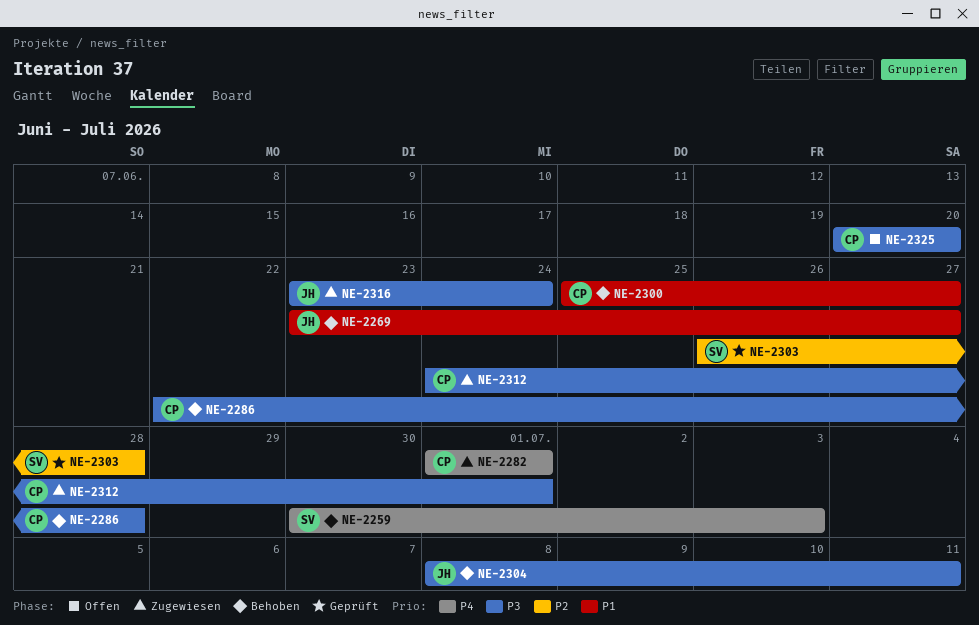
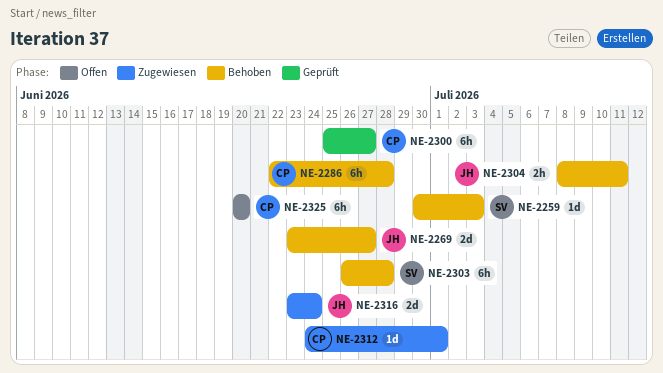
NE-2282: present -> none
NE-2300, status: Behoben -> Geprüft
NE-2303, status: Geprüft -> Behoben

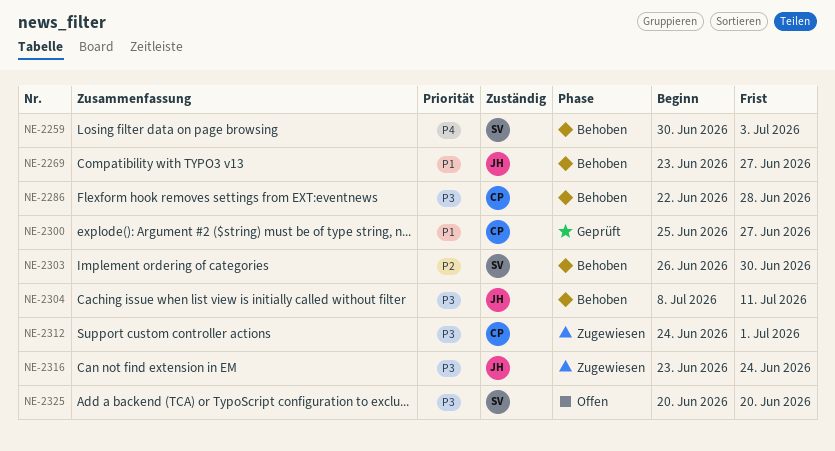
NE-2303, due: Jun 28 -> Jun 30
NE-2325, owner: CP -> SV

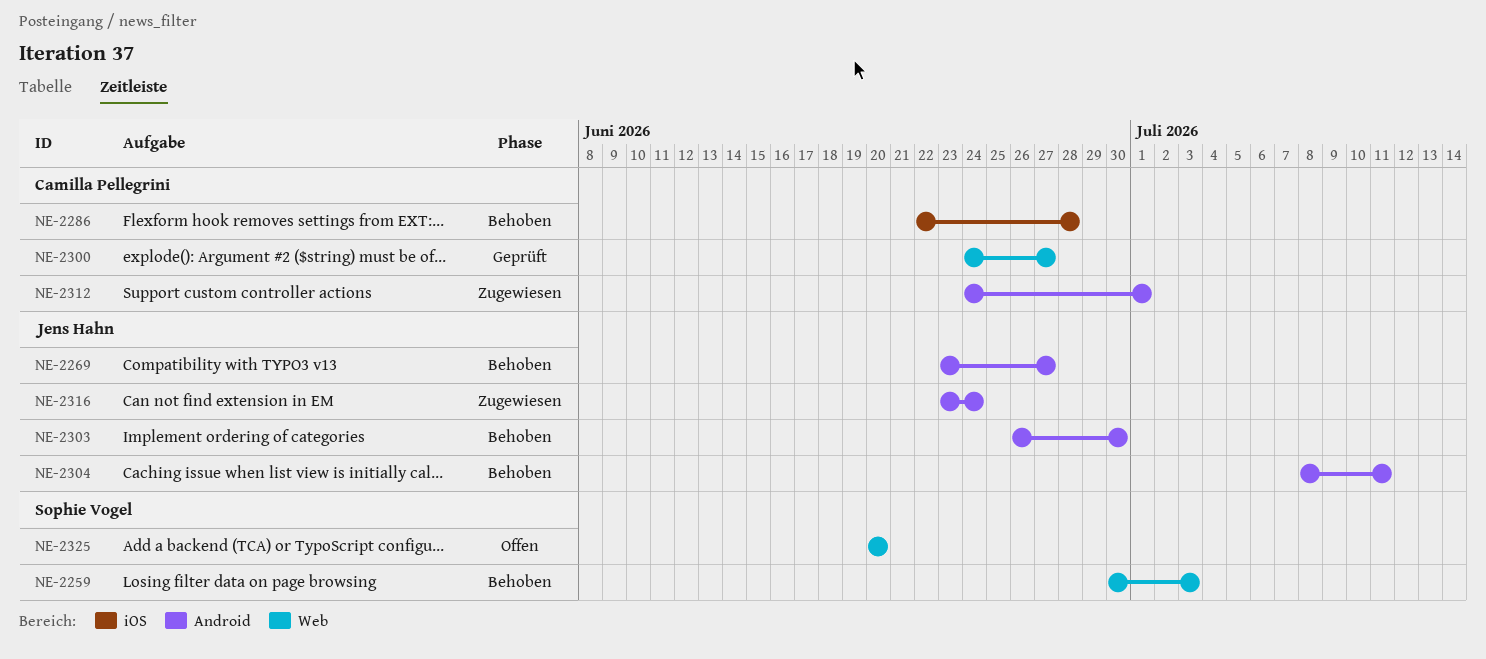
NE-2300, start: Jun 25 -> Jun 24
NE-2303, owner: Sophie Vogel -> Jens Hahn

